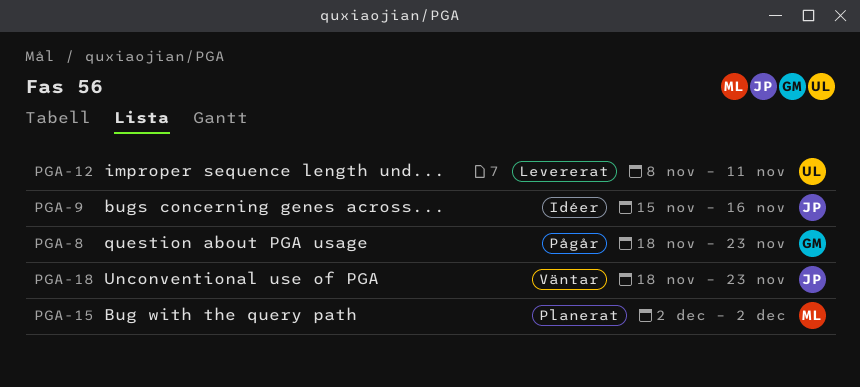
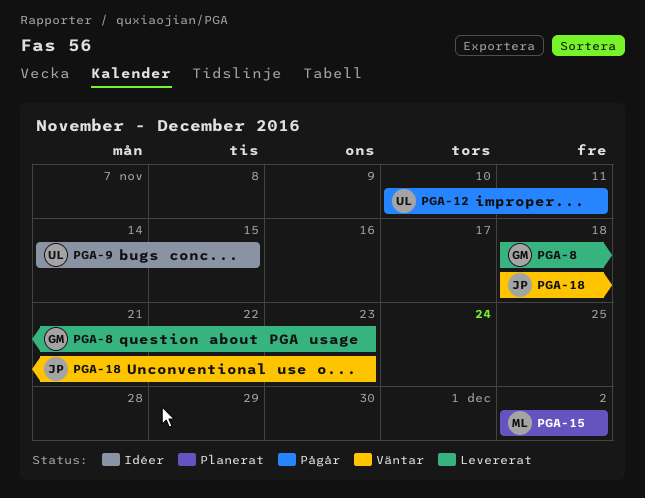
PGA-8, status: Pågår -> Levererat
PGA-9, owner: JP -> UL
PGA-9, start: Nov 15 -> Nov 14
PGA-9, due: Nov 16 -> Nov 15
PGA-12, status: Levererat -> Pågår
PGA-12, start: Nov 8 -> Nov 10

